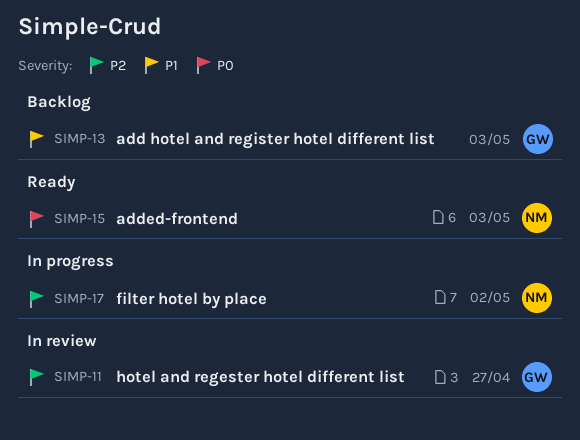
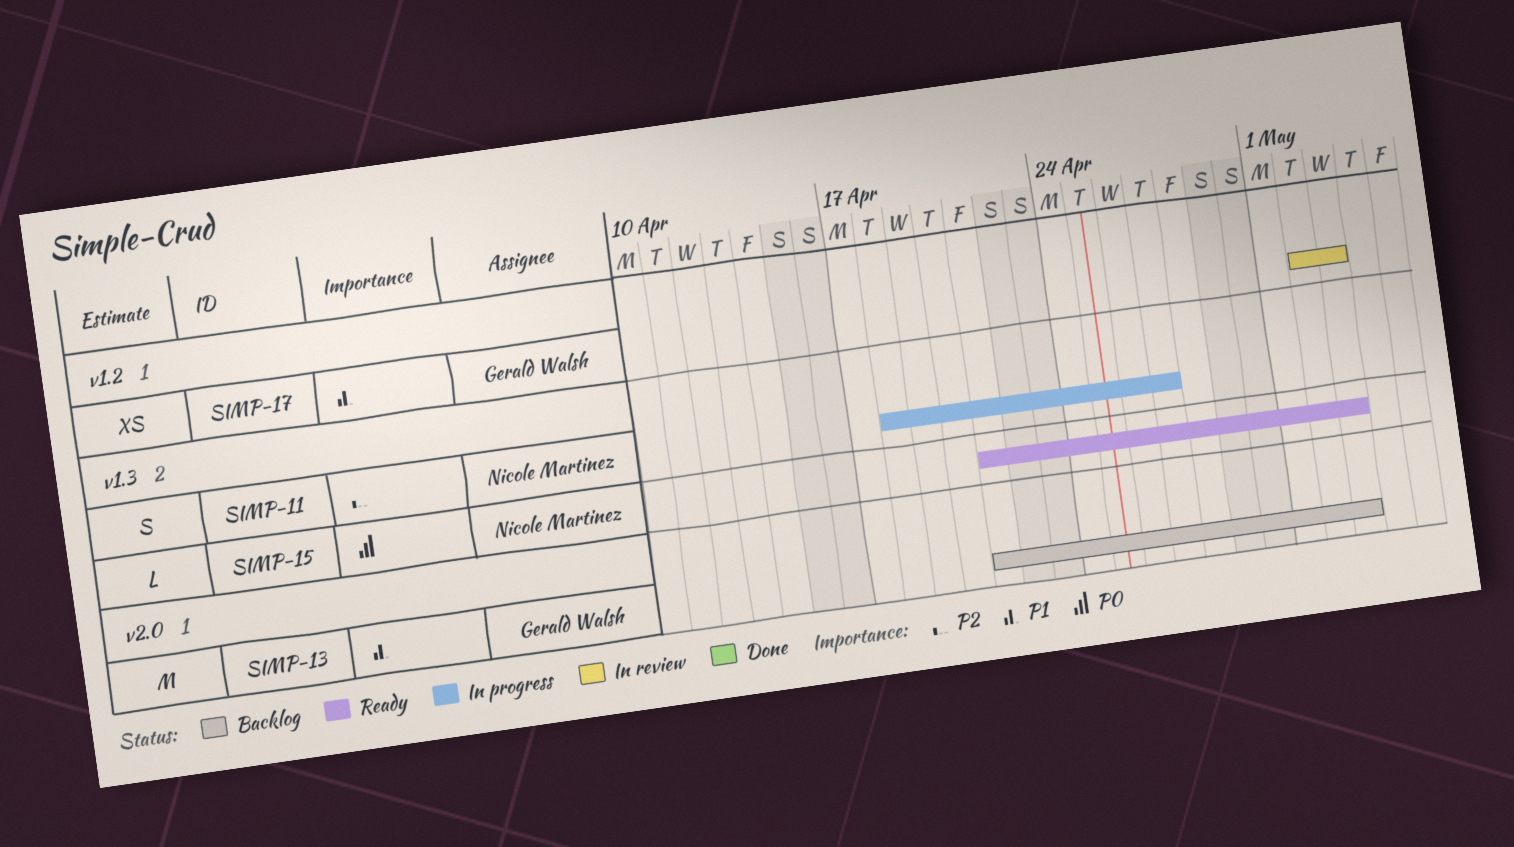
SIMP-11, status: In review -> In progress
SIMP-11, owner: Gerald Walsh -> Nicole Martinez
SIMP-17, status: In progress -> In review
SIMP-17, owner: Nicole Martinez -> Gerald Walsh
SIMP-17, priority: P2 -> P1
SIMP-17, due: May 2 -> May 3

